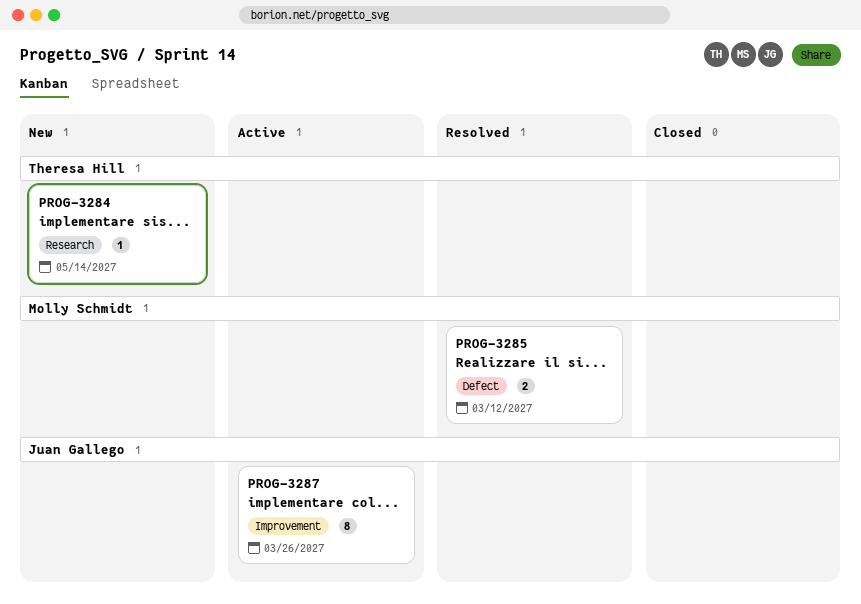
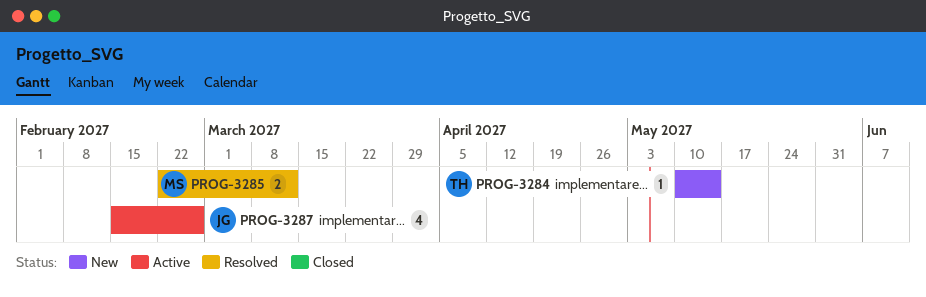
PROG-3287, estimate: 8 -> 4
PROG-3287, due: Mar 26 -> Feb 26

